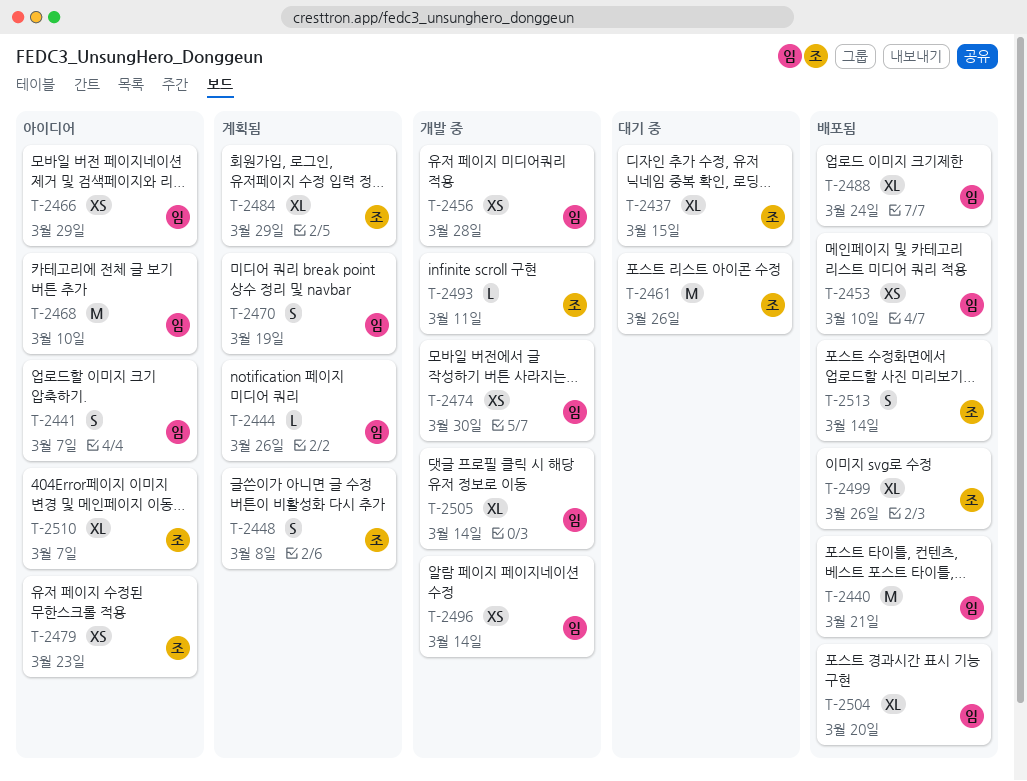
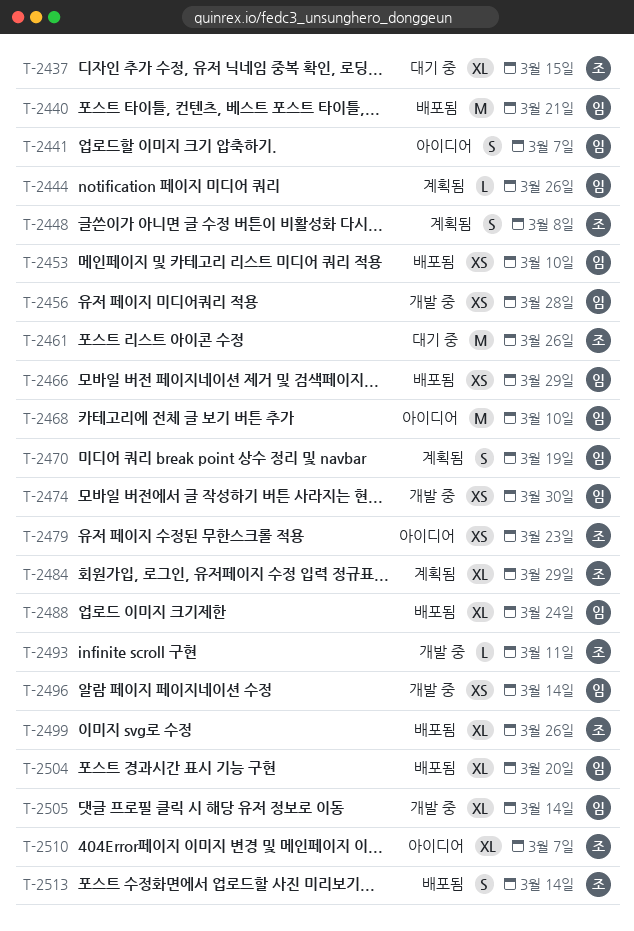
T-2466, status: 아이디어 -> 배포됨

